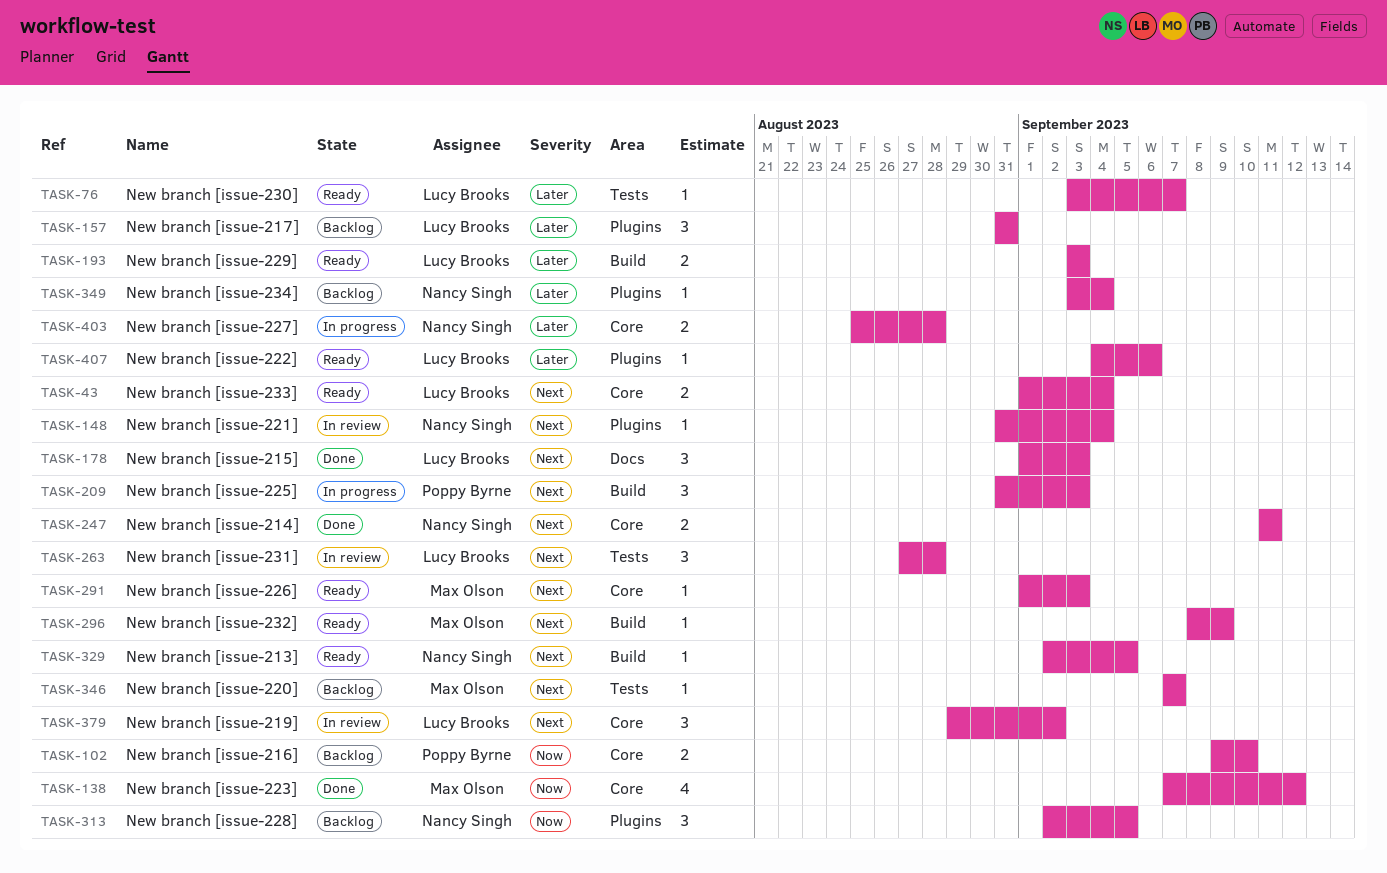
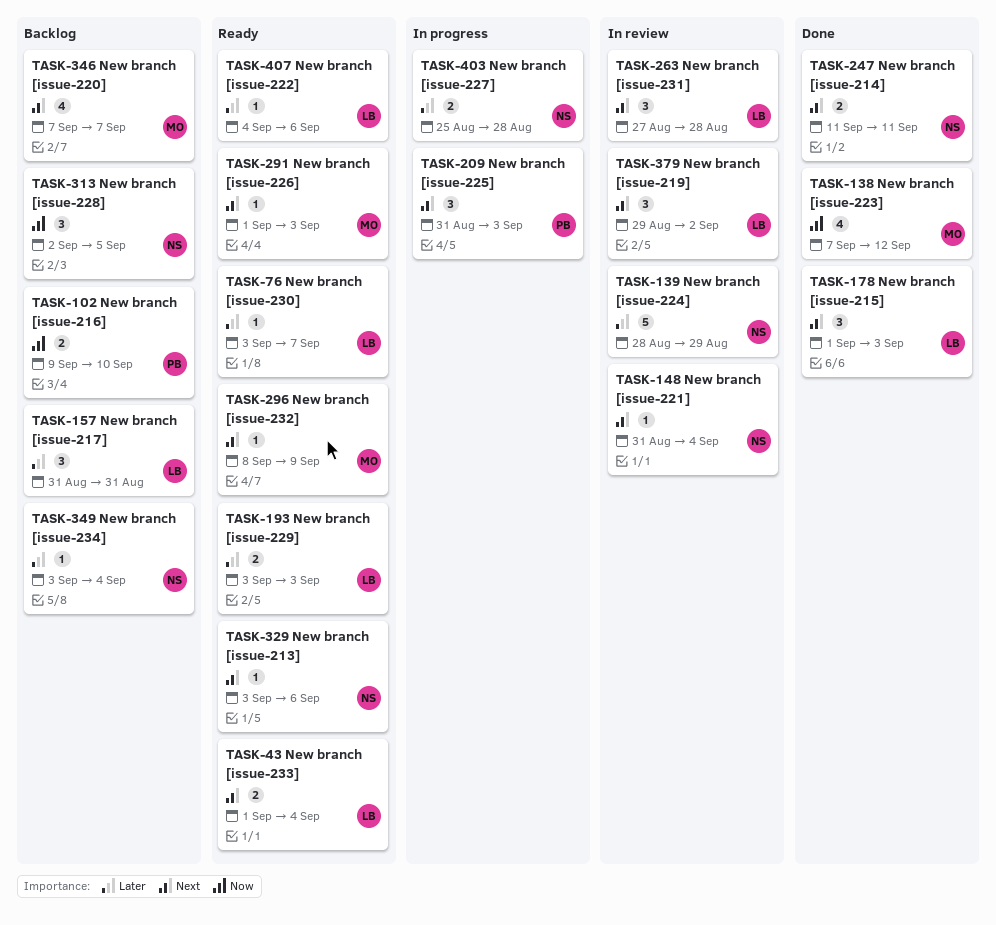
TASK-139: none -> present
TASK-329, start: Sep 2 -> Sep 3
TASK-329, due: Sep 5 -> Sep 6
TASK-346, estimate: 1 -> 4

